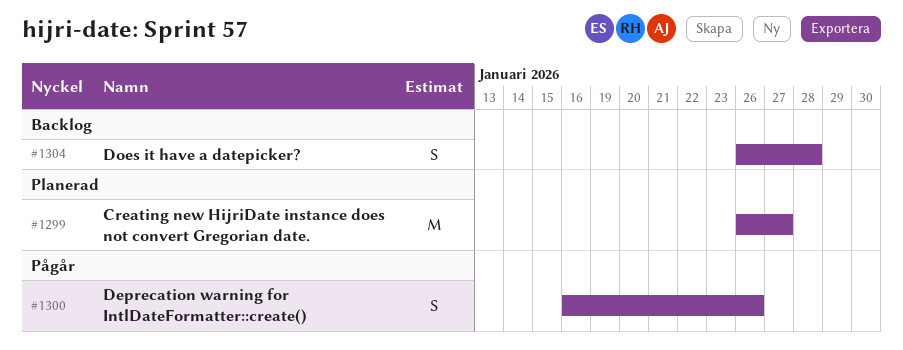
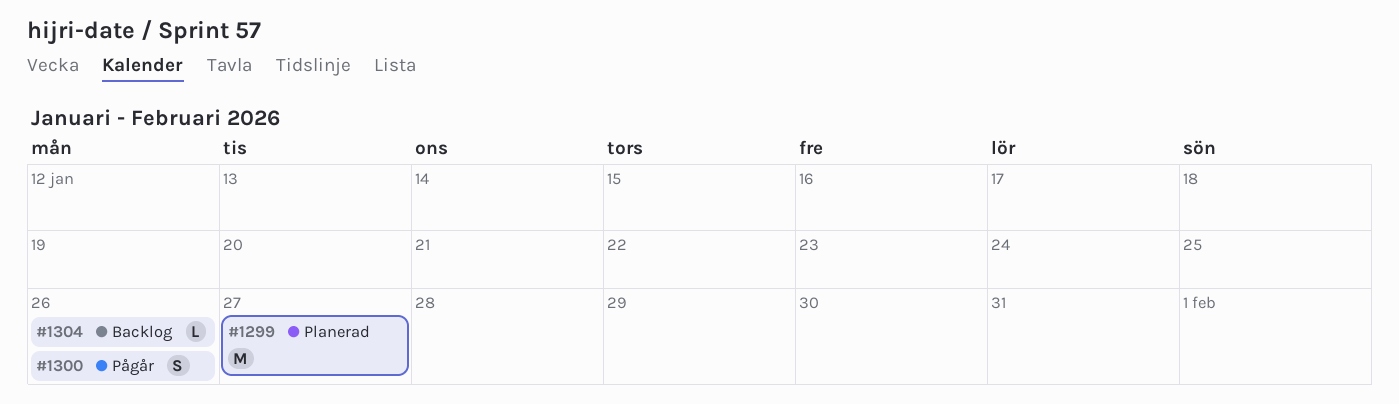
#1304, estimate: S -> L
#1304, due: Jan 28 -> Jan 26

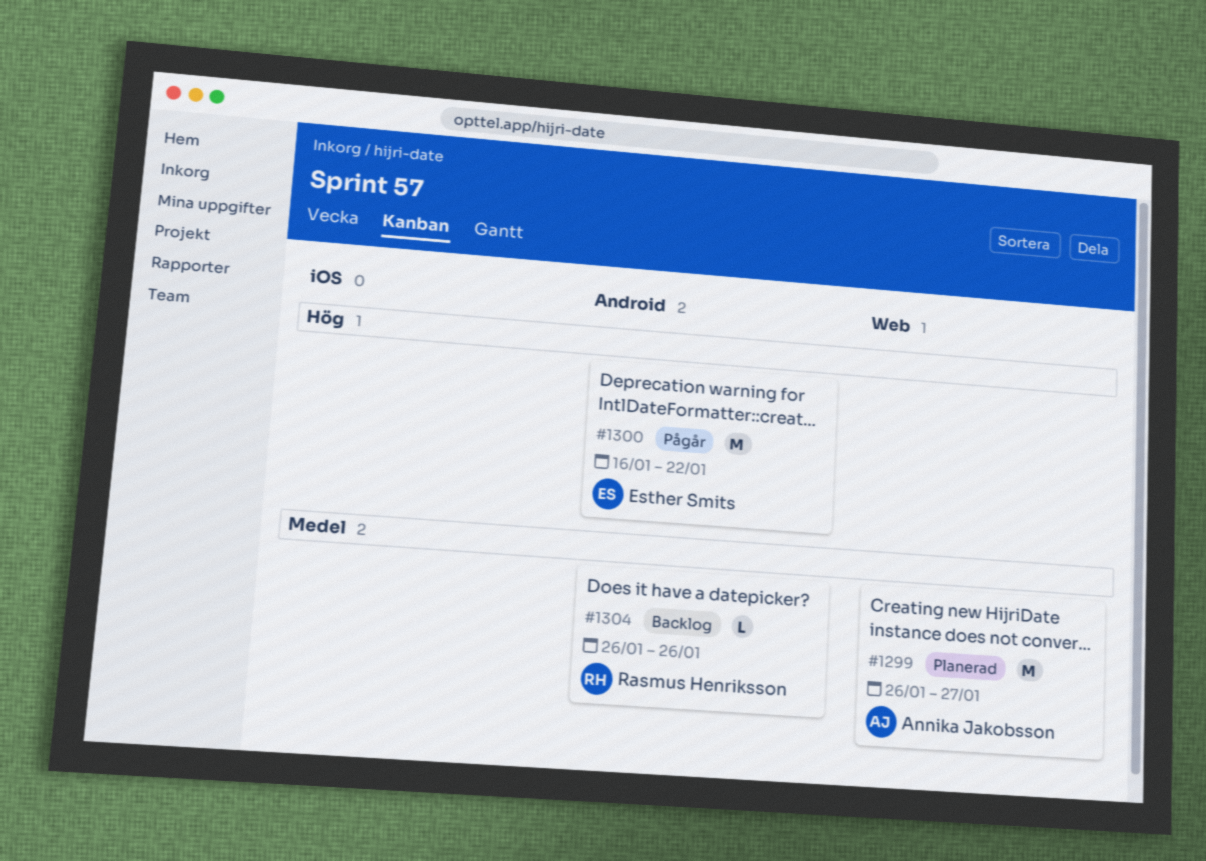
#1300, estimate: S -> M
#1300, due: Jan 26 -> Jan 22

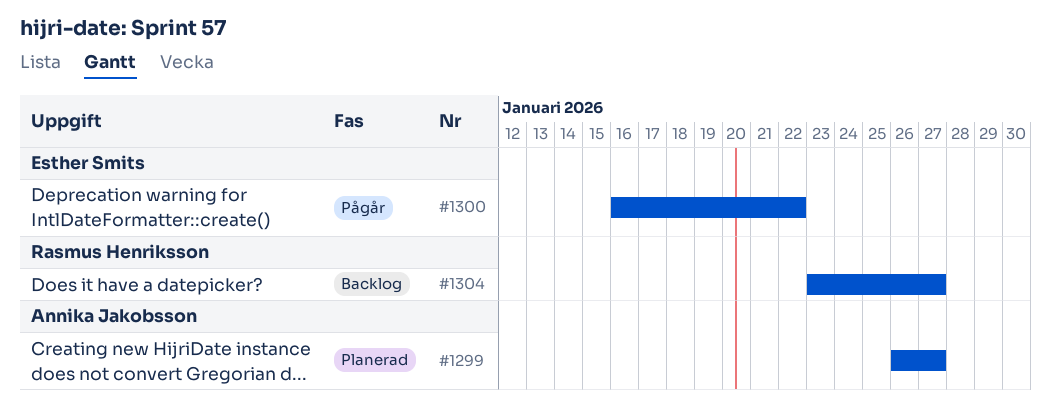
#1304, start: Jan 26 -> Jan 23
#1304, due: Jan 26 -> Jan 27

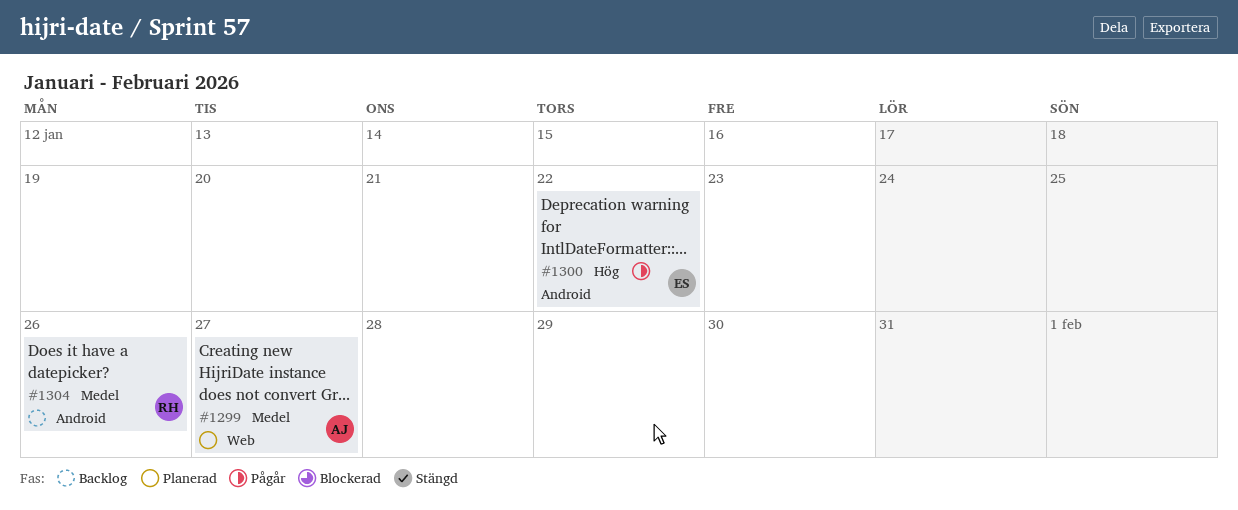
#1304, due: Jan 27 -> Jan 26

